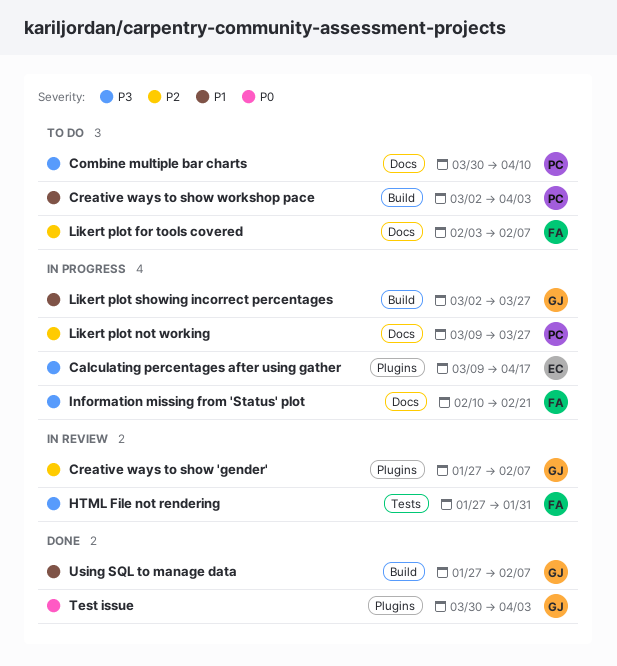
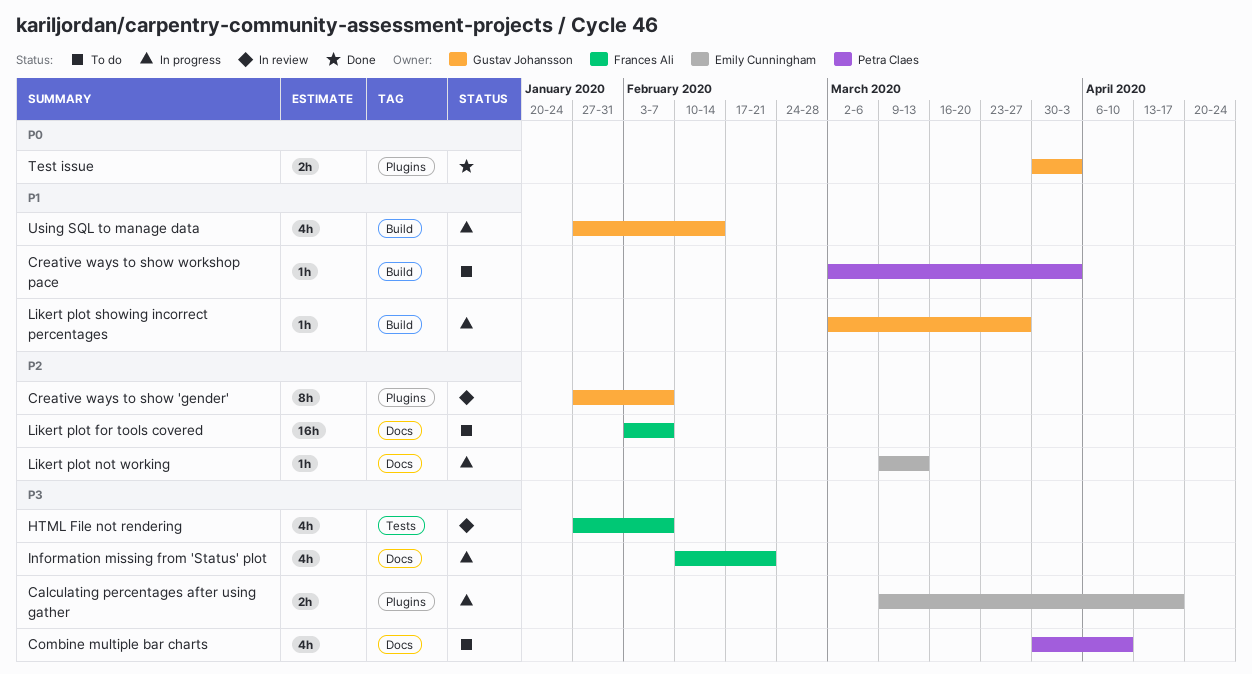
HTML File not rendering, due: Jan 31 -> Feb 7
Likert plot not working, owner: Petra Claes -> Emily Cunningham
Likert plot not working, due: Mar 27 -> Mar 13
Using SQL to manage data, status: Done -> In progress
Using SQL to manage data, due: Feb 7 -> Feb 14

